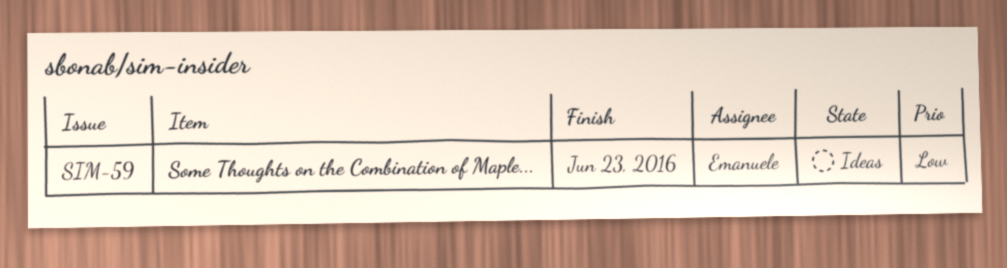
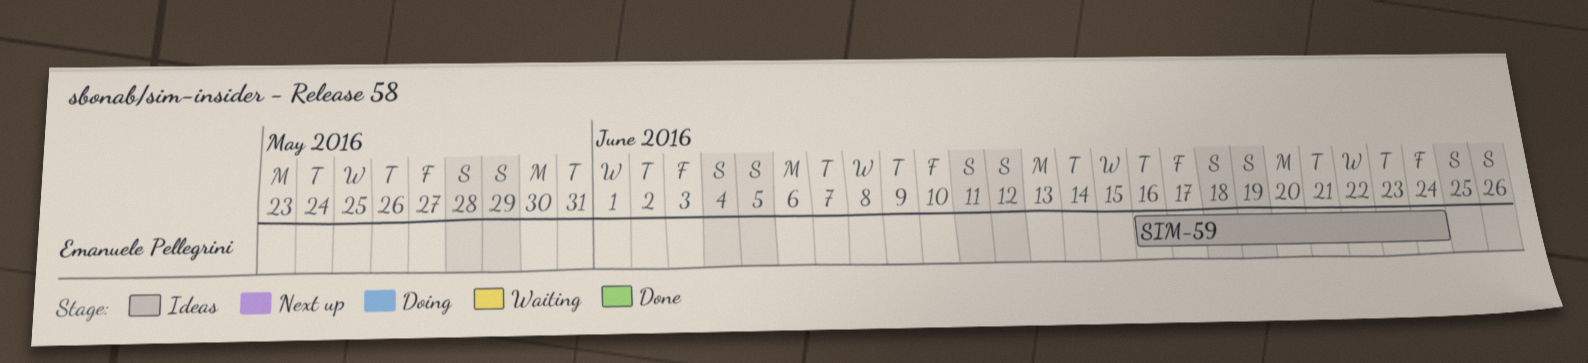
SIM-59, due: Jun 23 -> Jun 24

